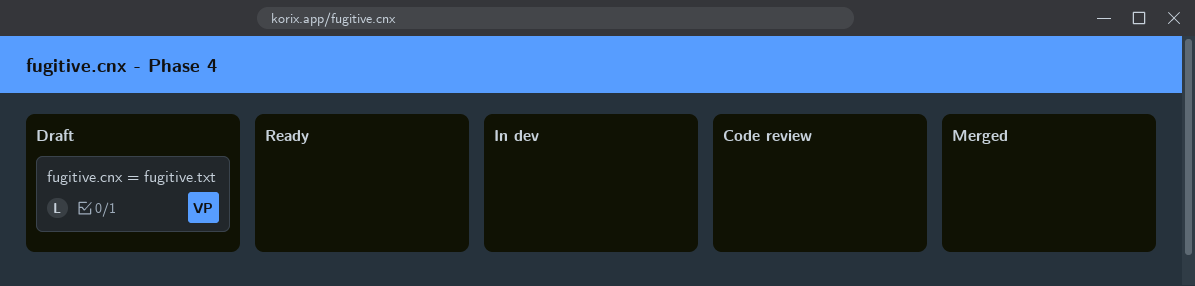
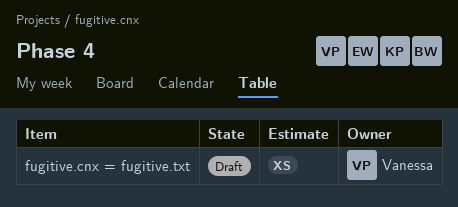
fugitive.cnx = fugitive.txt, estimate: L -> XS

